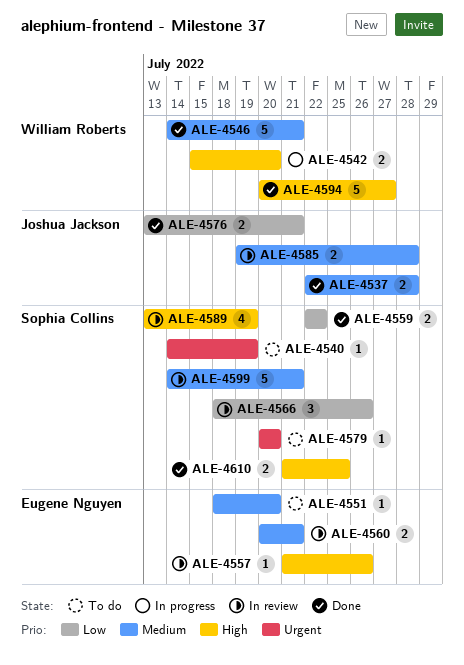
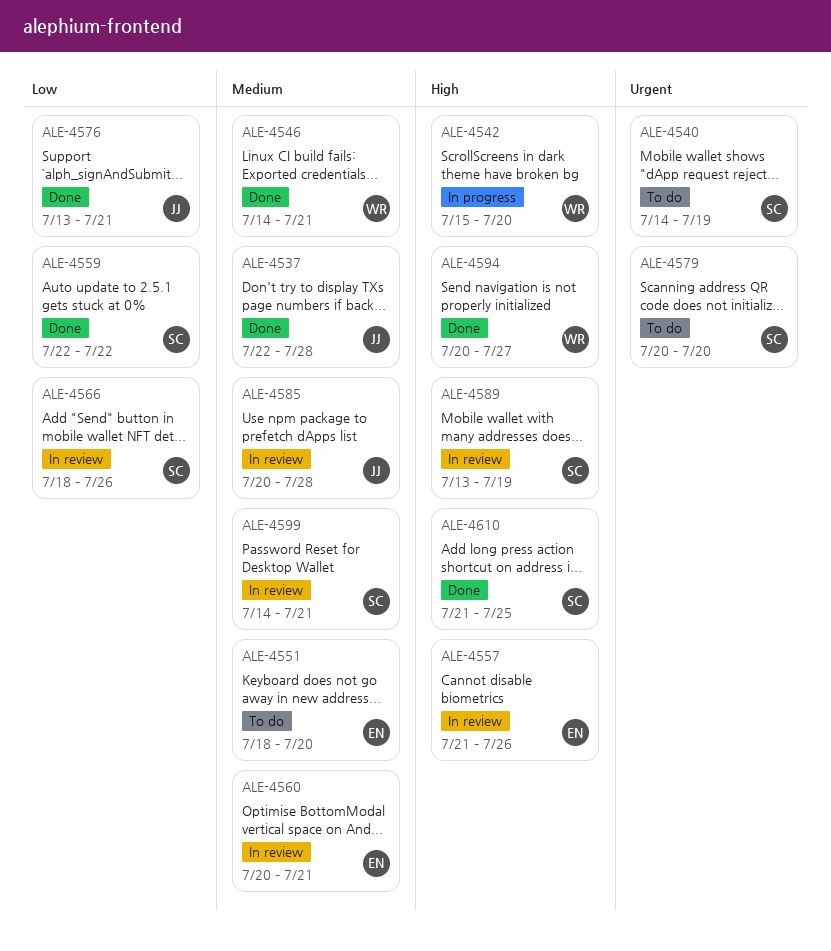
ALE-4585, start: Jul 19 -> Jul 20

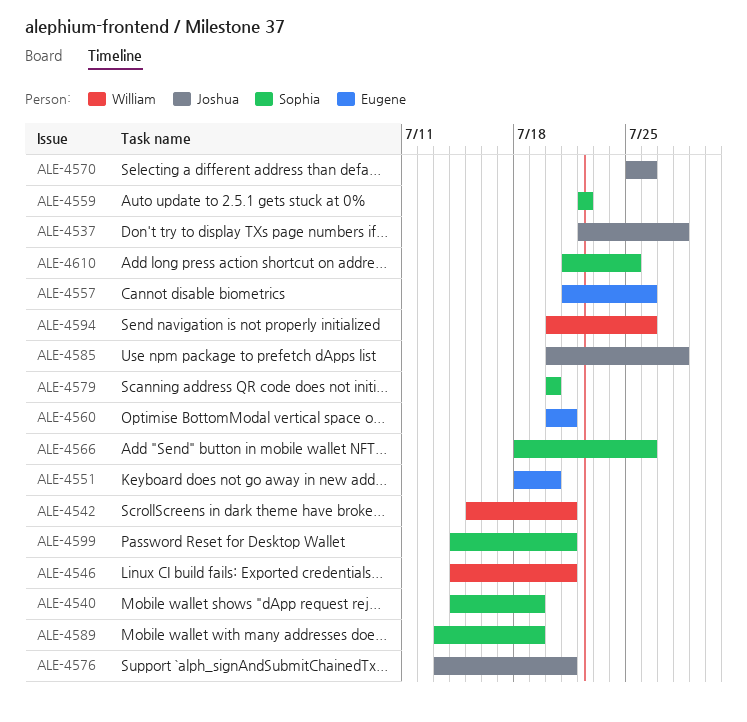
ALE-4542, due: Jul 20 -> Jul 21
ALE-4570: none -> present
ALE-4594, due: Jul 27 -> Jul 26

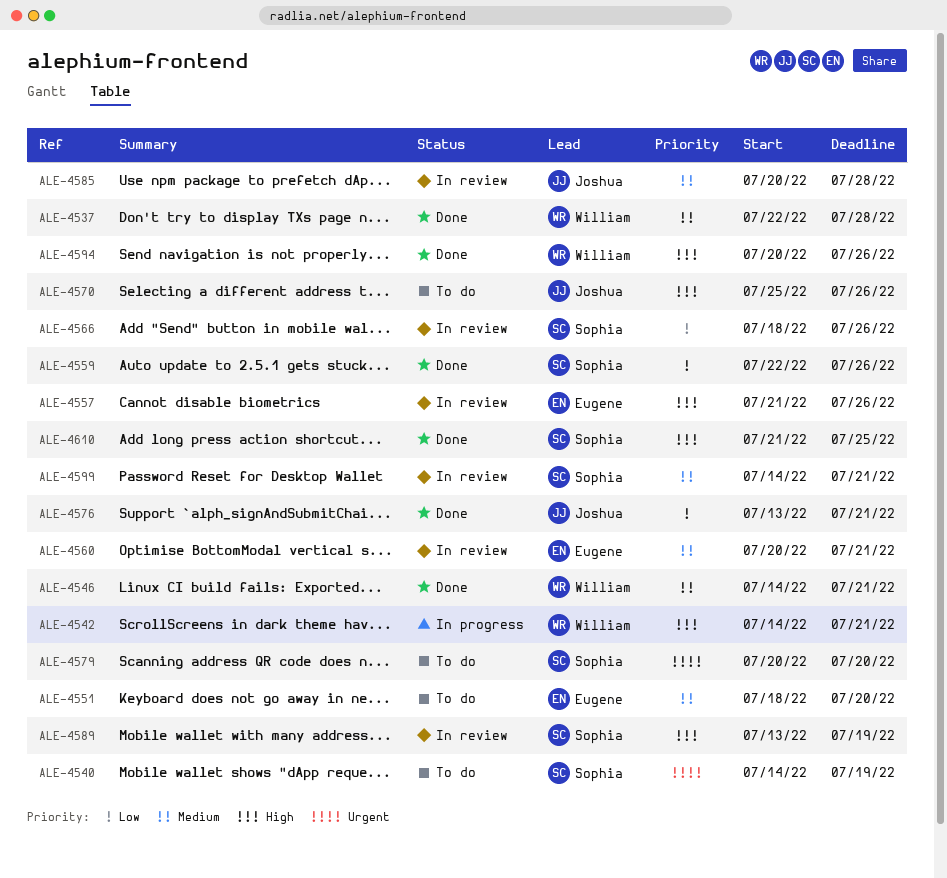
ALE-4537, owner: Joshua -> William
ALE-4542, start: Jul 15 -> Jul 14
ALE-4559, due: Jul 22 -> Jul 26

